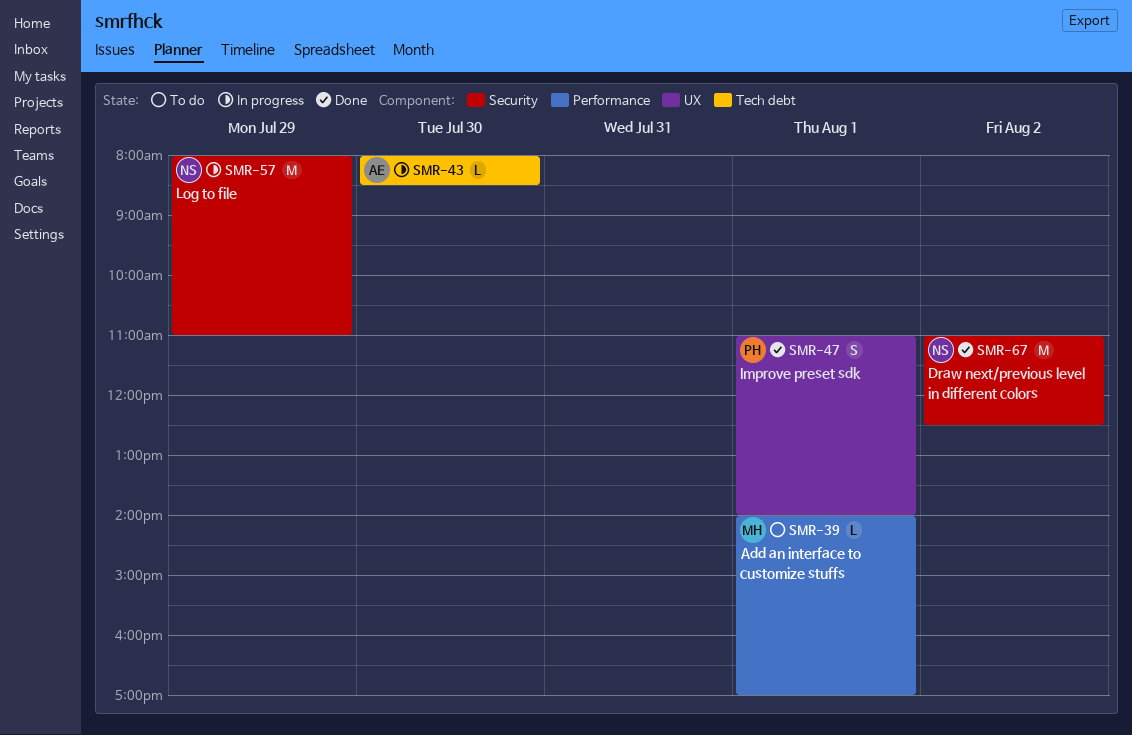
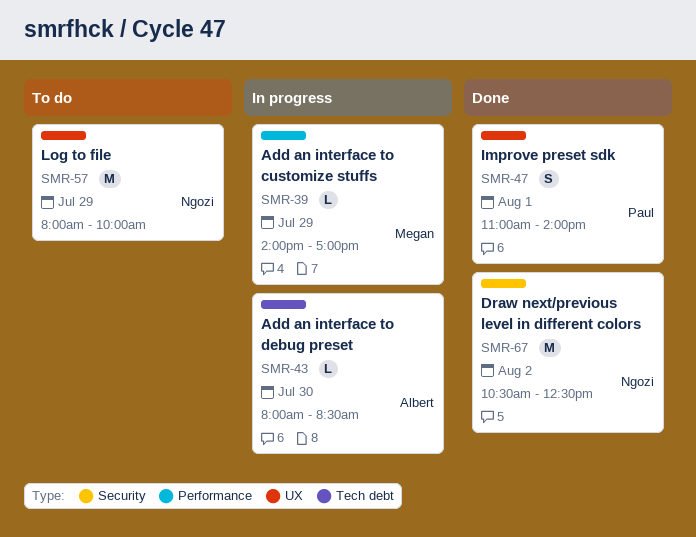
SMR-39, status: To do -> In progress
SMR-39, day: Aug 1 -> Jul 29
SMR-57, status: In progress -> To do
SMR-57, label: Security -> UX
SMR-57, ends: 11:00 -> 10:00
SMR-67, begins: 11:00 -> 10:30

